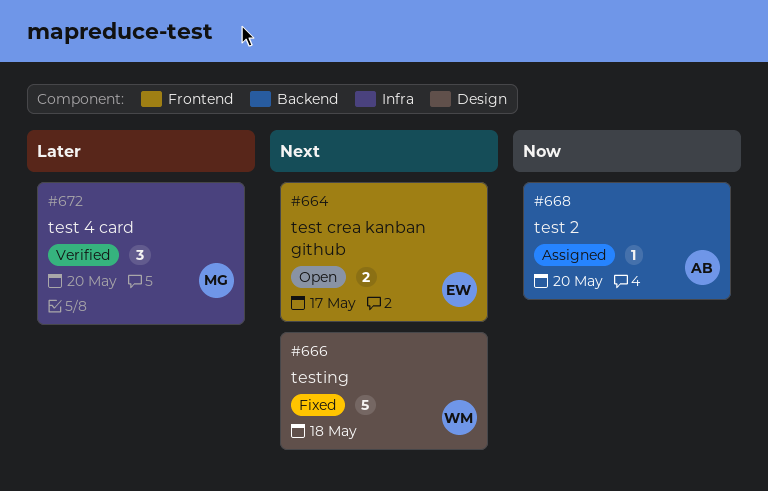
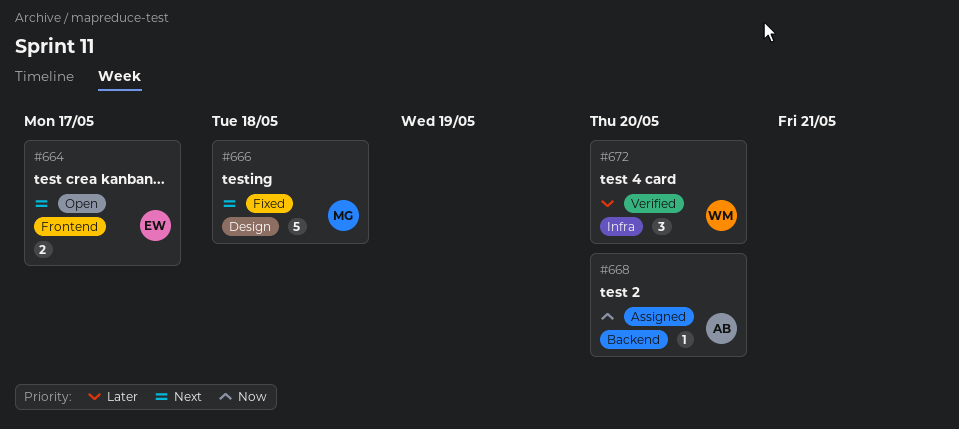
#666, owner: WM -> MG
#672, owner: MG -> WM

